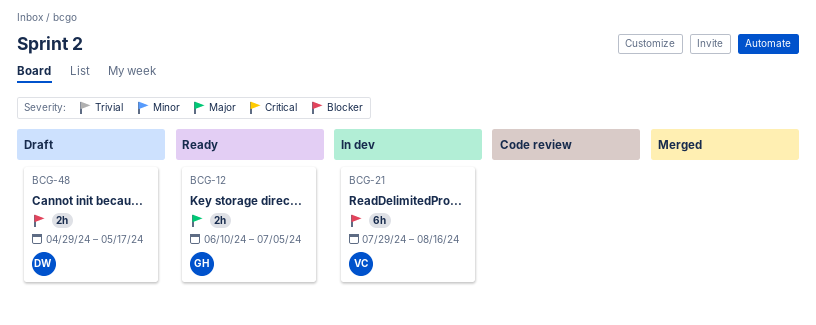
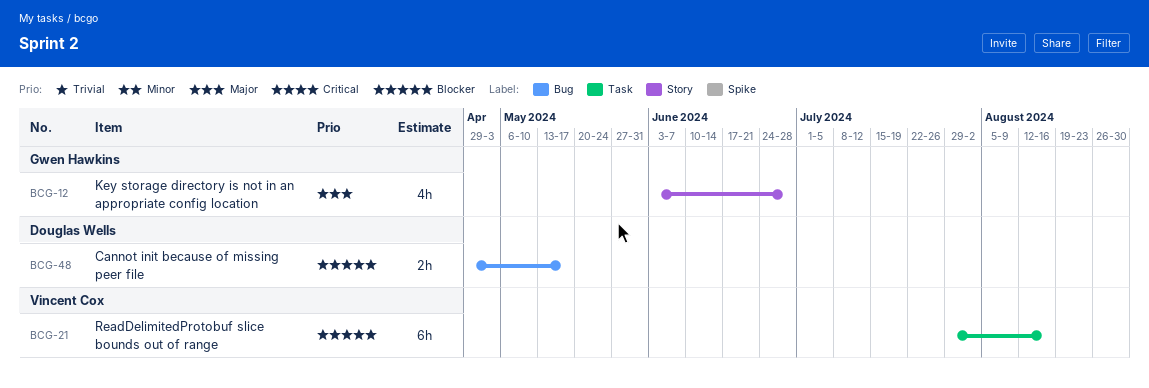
BCG-12, estimate: 2h -> 4h
BCG-12, start: Jun 10 -> Jun 3
BCG-12, due: Jul 5 -> Jun 28

